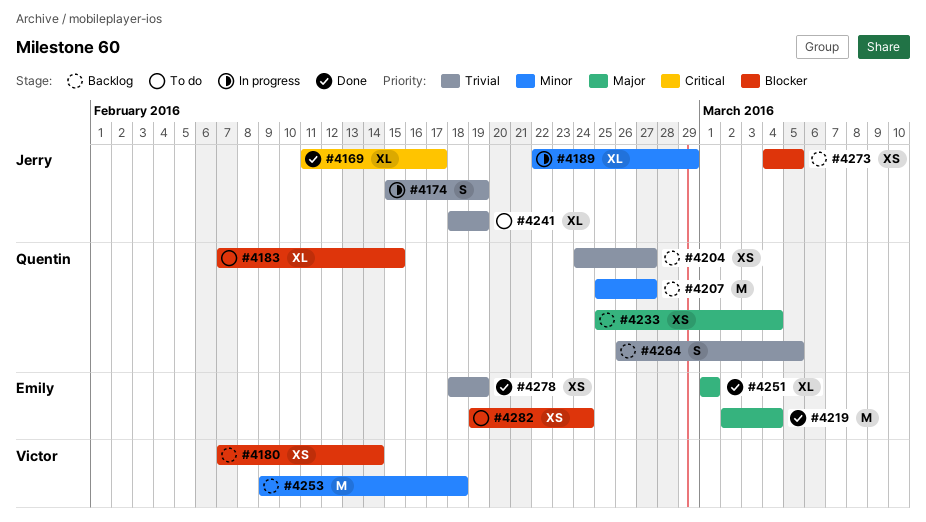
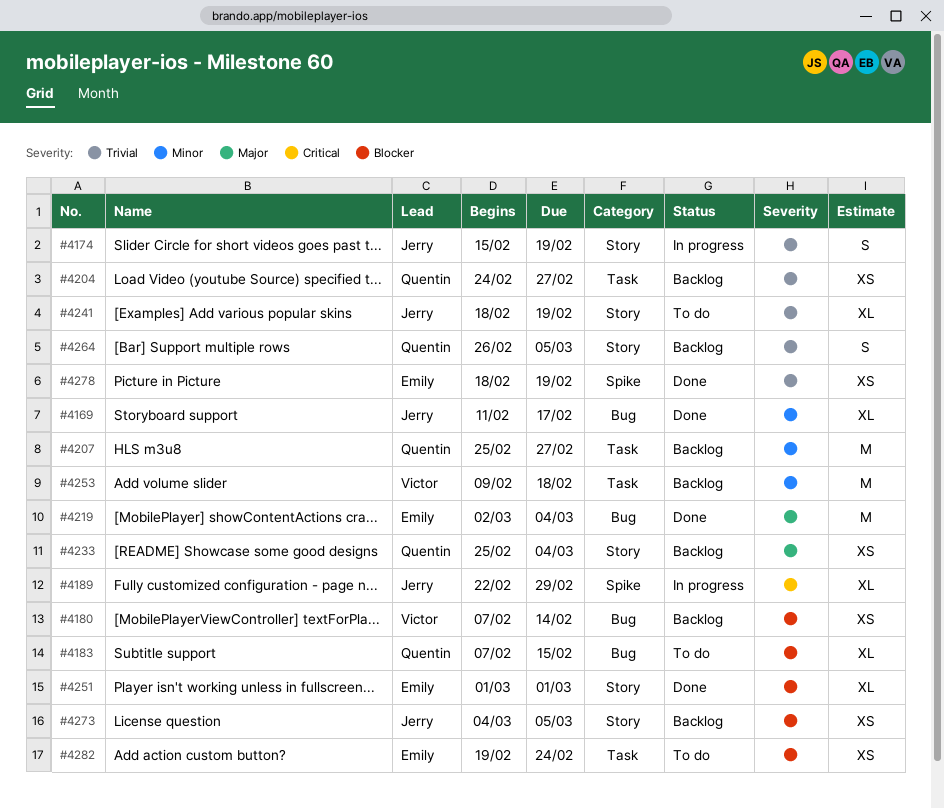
#4169, priority: Critical -> Minor
#4189, priority: Minor -> Critical
#4251, priority: Major -> Blocker

